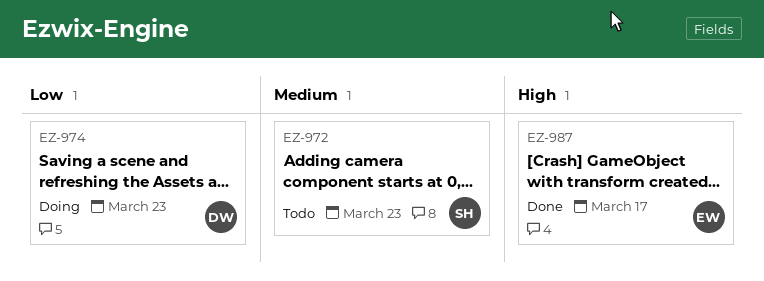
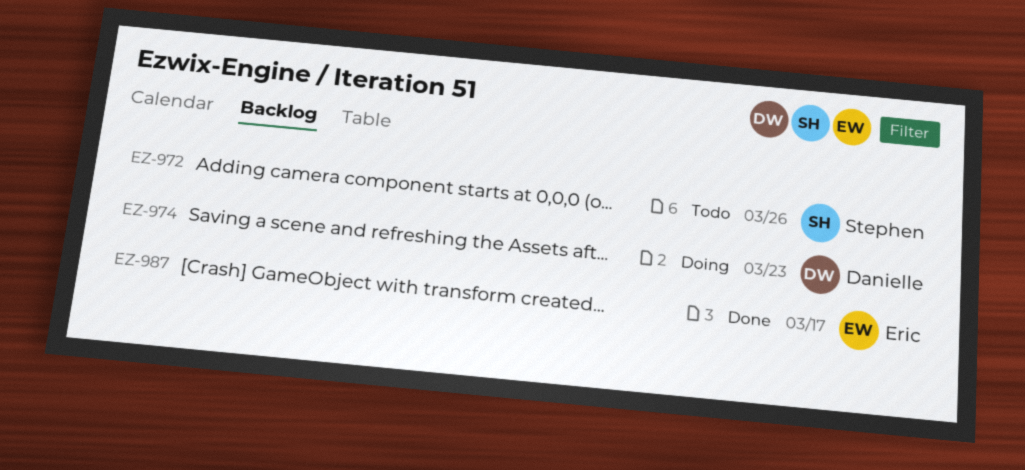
EZ-972, due: Mar 23 -> Mar 26

